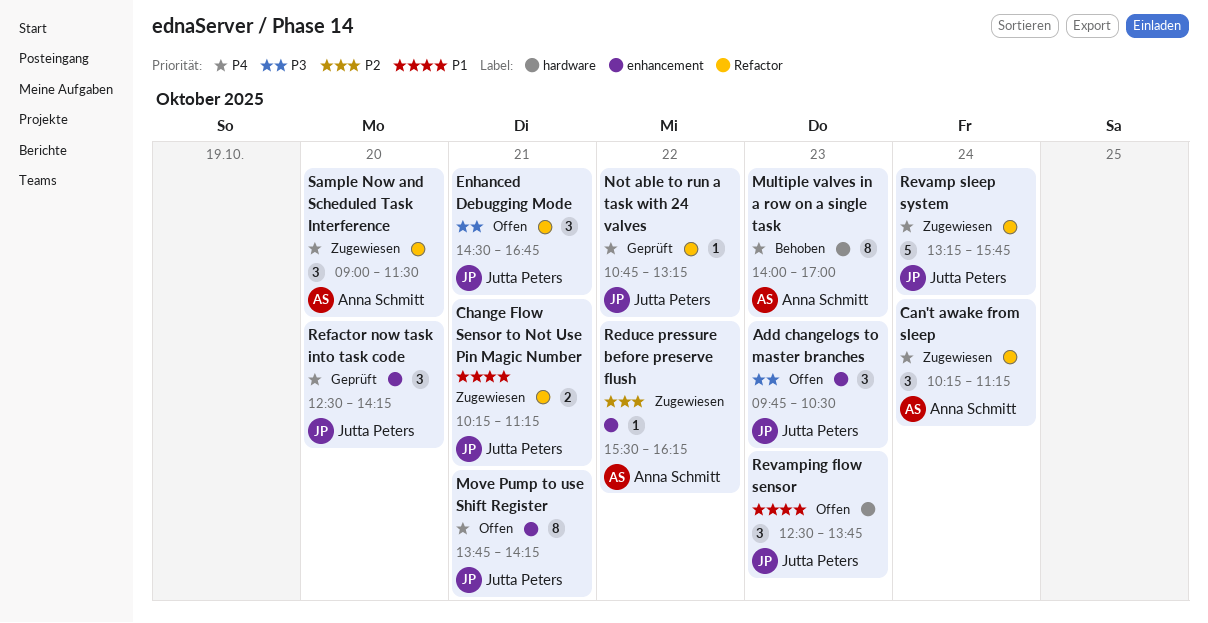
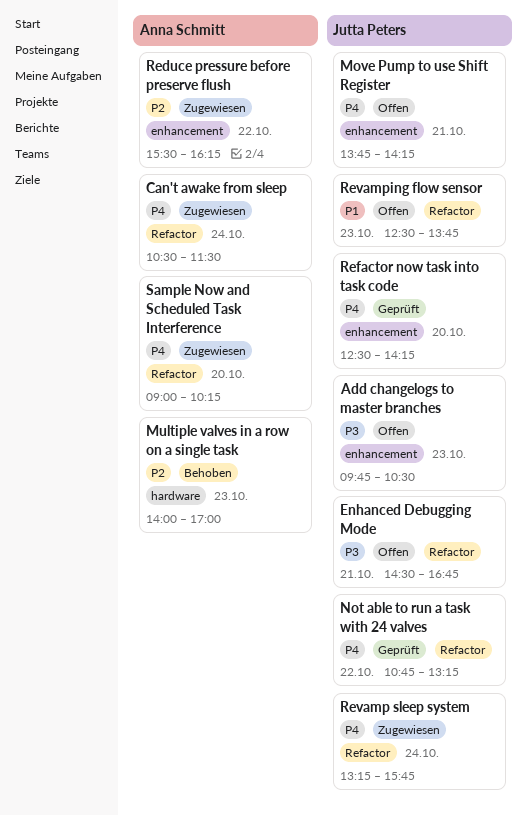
Can't awake from sleep, begins: 10:15 -> 10:30
Can't awake from sleep, ends: 11:15 -> 11:30
Change Flow Sensor to Not Use Pin Magic Number: present -> none
Multiple valves in a row on a single task, priority: P4 -> P2
Revamping flow sensor, label: hardware -> Refactor
Sample Now and Scheduled Task Interference, ends: 11:30 -> 10:15

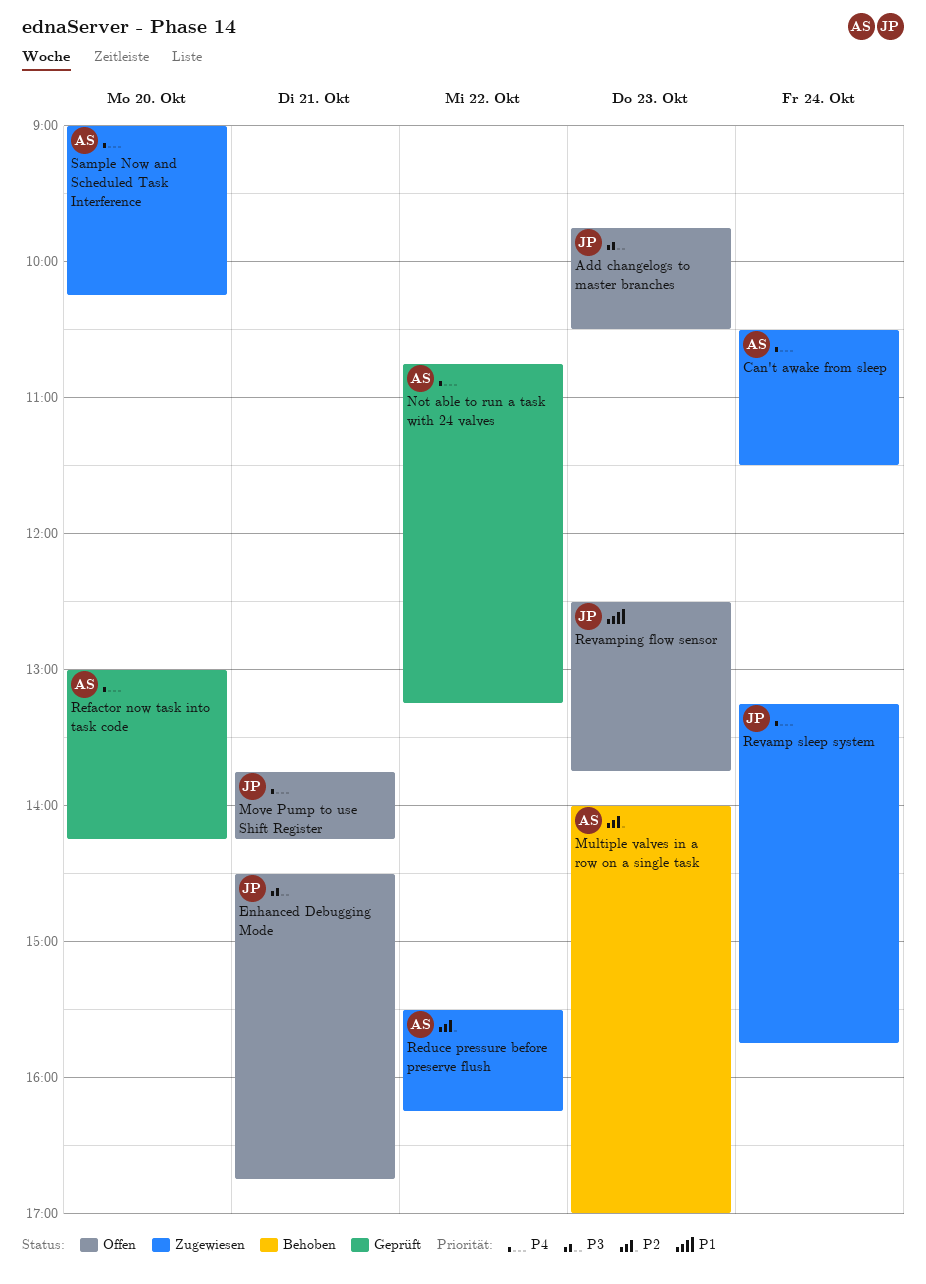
Not able to run a task with 24 valves, owner: Jutta Peters -> Anna Schmitt
Refactor now task into task code, owner: Jutta Peters -> Anna Schmitt
Refactor now task into task code, begins: 12:30 -> 13:00

